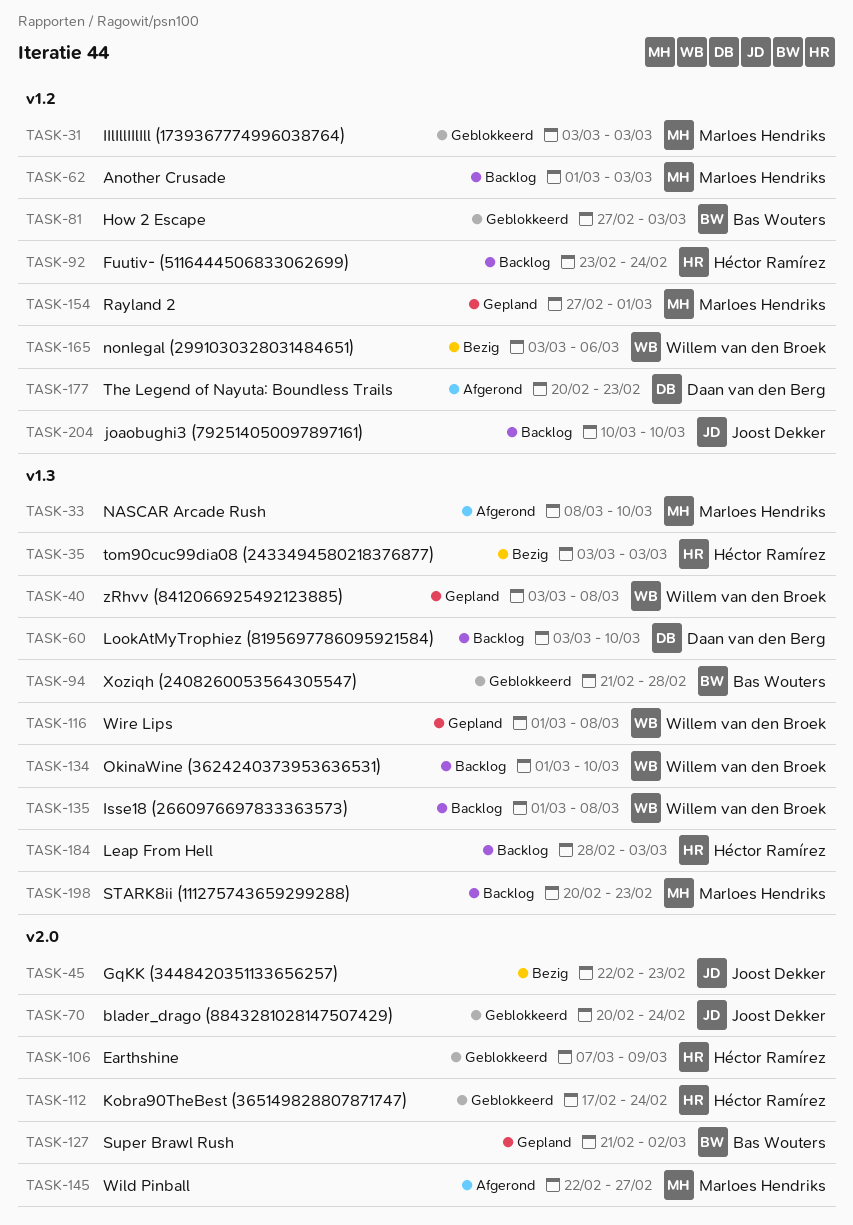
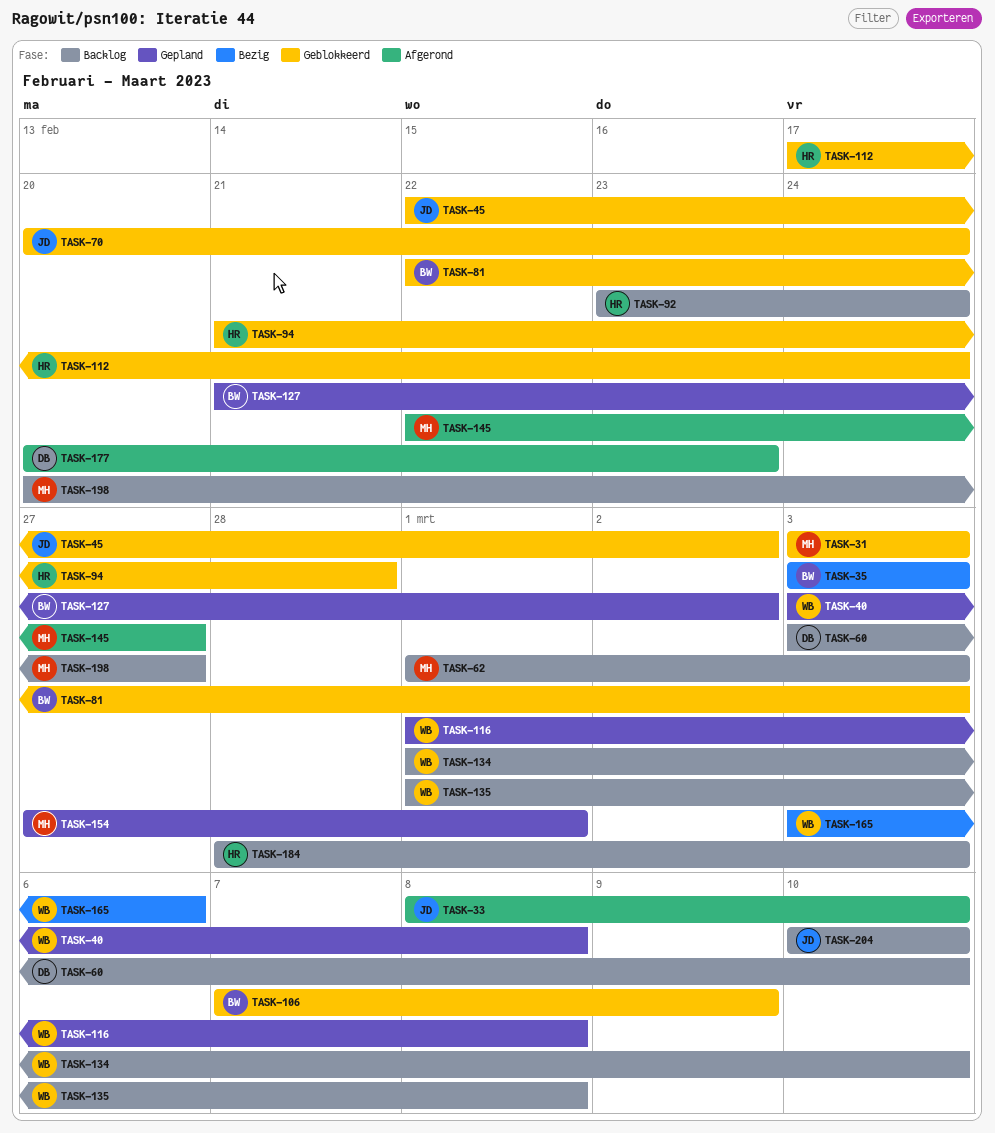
TASK-33, owner: Marloes Hendriks -> Joost Dekker
TASK-35, owner: Héctor Ramírez -> Bas Wouters
TASK-45, status: Bezig -> Geblokkeerd
TASK-45, due: Feb 23 -> Mar 2
TASK-81, start: Feb 27 -> Feb 22
TASK-94, owner: Bas Wouters -> Héctor Ramírez
TASK-106, owner: Héctor Ramírez -> Bas Wouters
TASK-198, due: Feb 23 -> Feb 27

